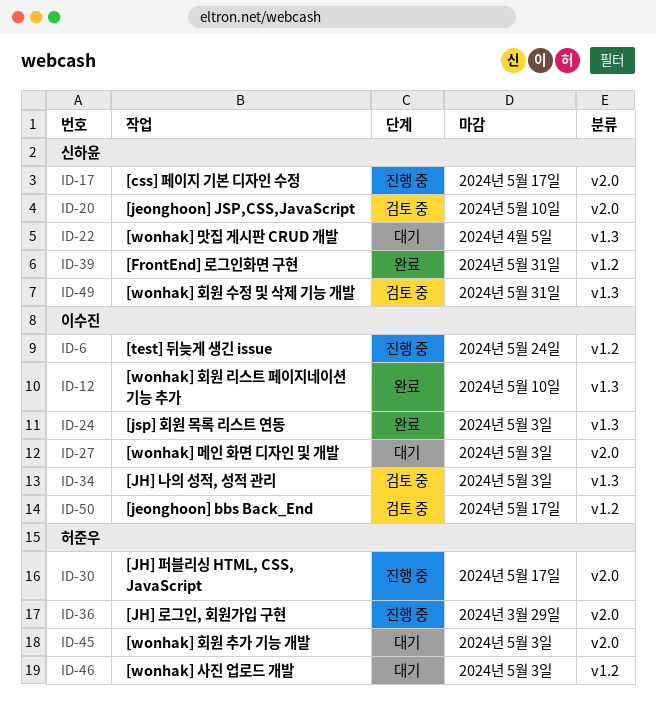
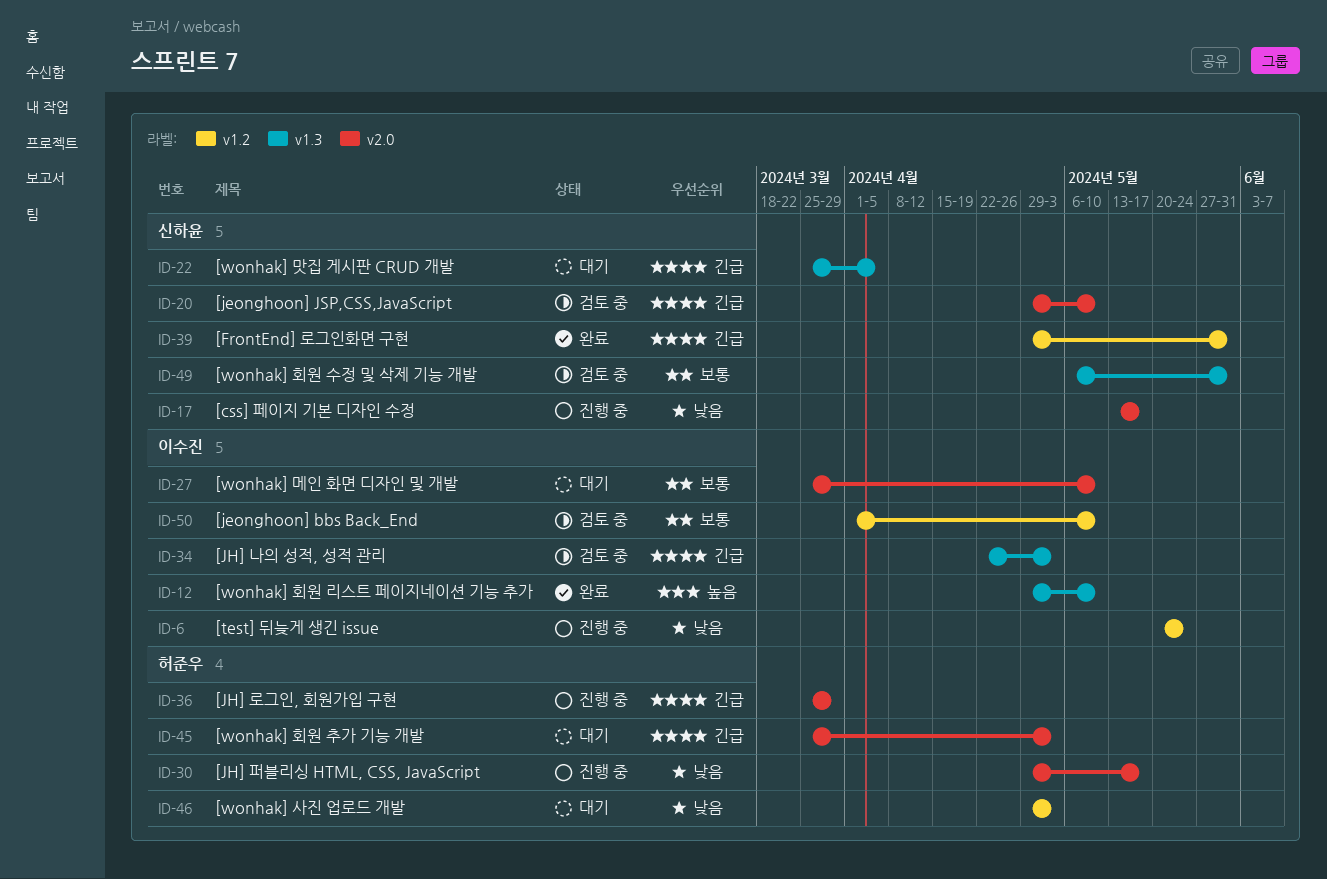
ID-24: present -> none
ID-27, due: May 3 -> May 10
ID-50, due: May 17 -> May 10

